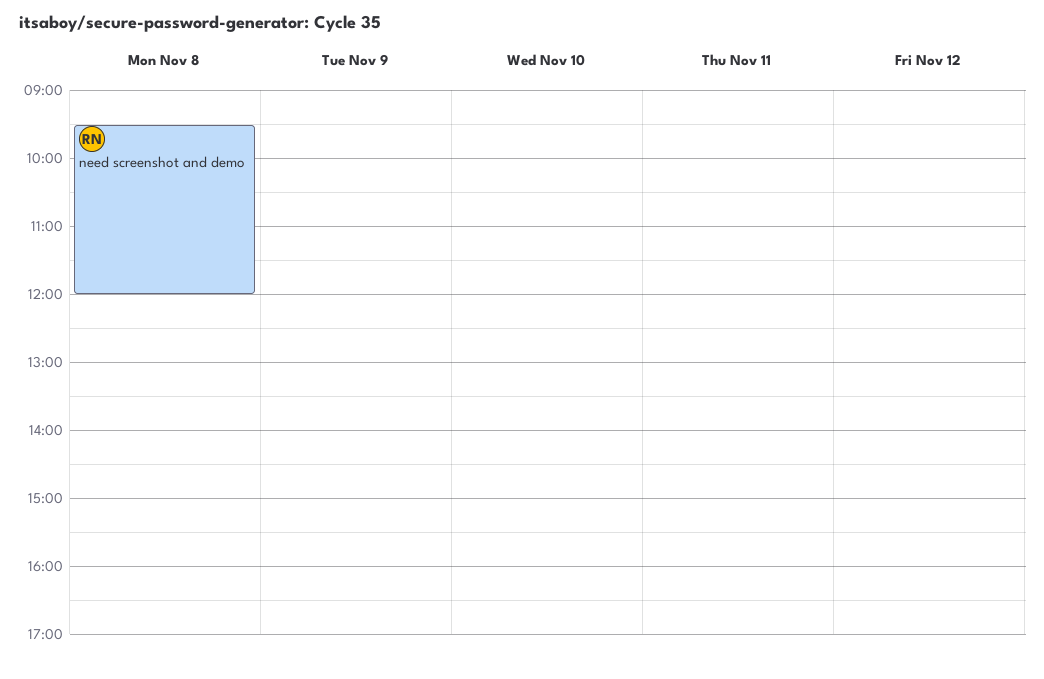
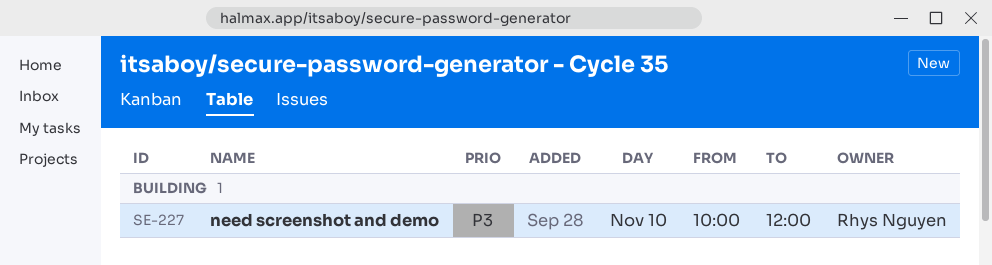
need screenshot and demo, day: Nov 8 -> Nov 10
need screenshot and demo, begins: 09:30 -> 10:00

